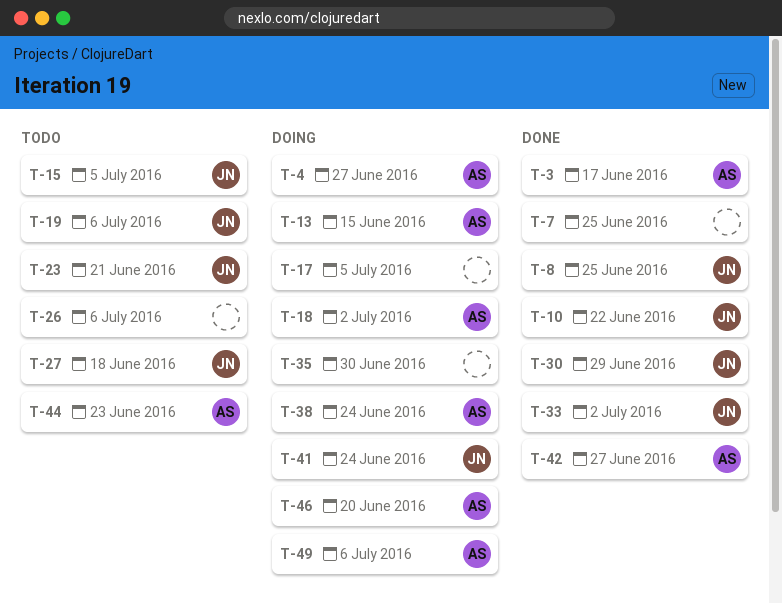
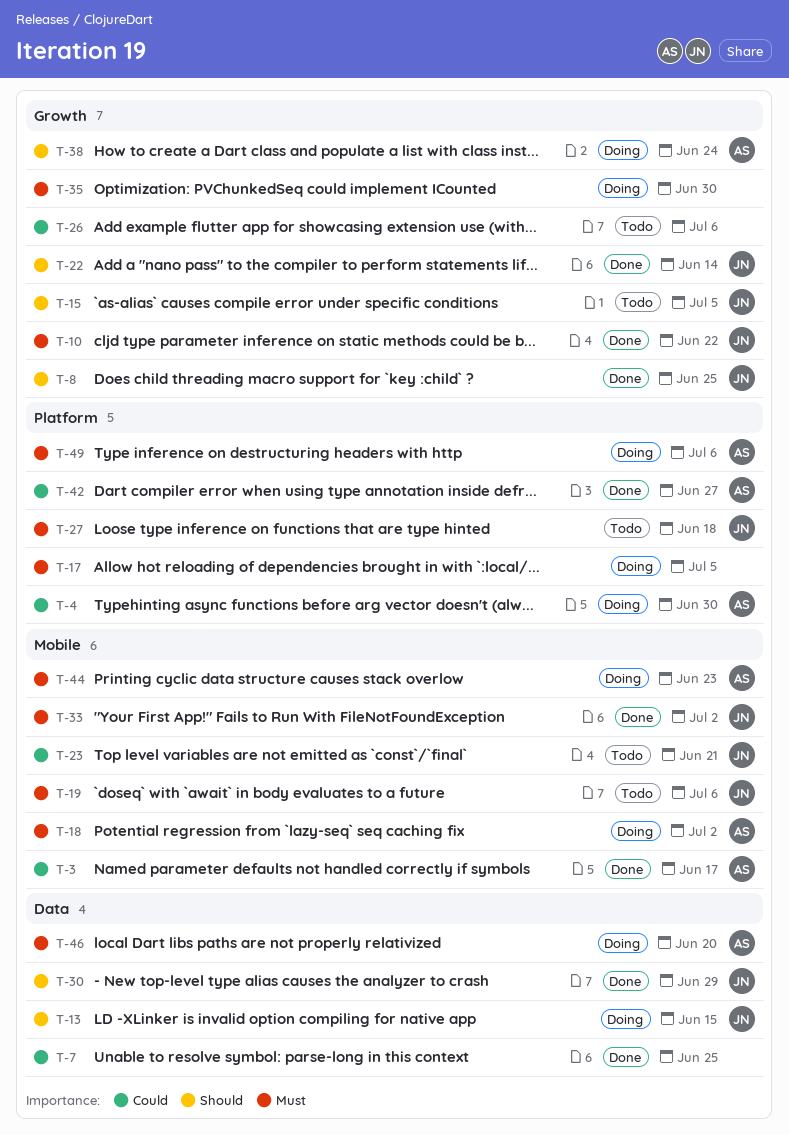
T-4, due: Jun 27 -> Jun 30
T-13, owner: AS -> JN
T-22: none -> present
T-41: present -> none
T-44, status: Todo -> Doing

